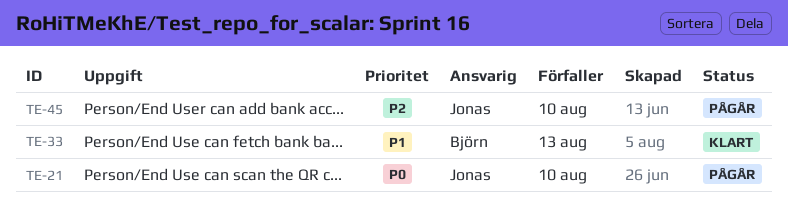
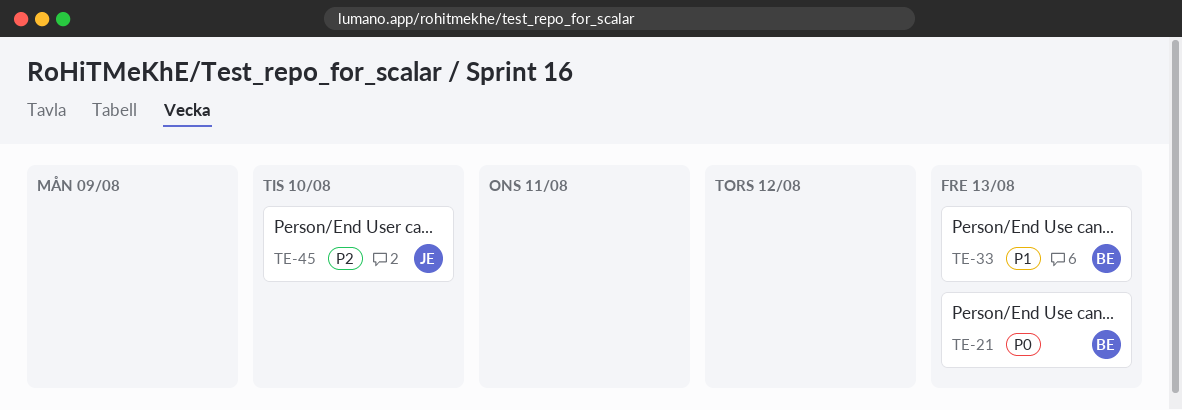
TE-21, owner: Jonas -> Björn
TE-21, due: Aug 10 -> Aug 13

